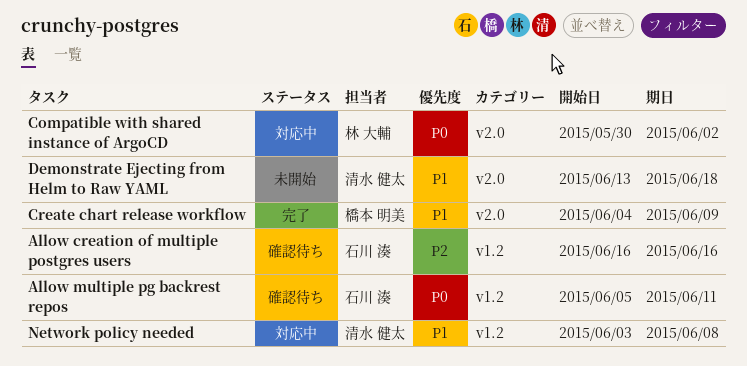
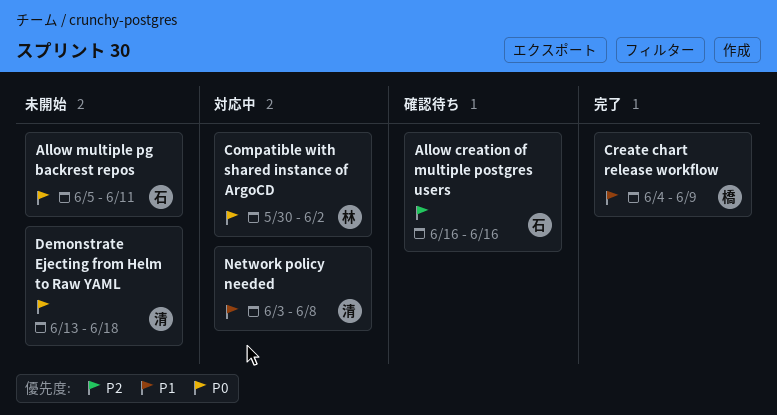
Allow multiple pg backrest repos, status: 確認待ち -> 未開始
Demonstrate Ejecting from Helm to Raw YAML, priority: P1 -> P0

